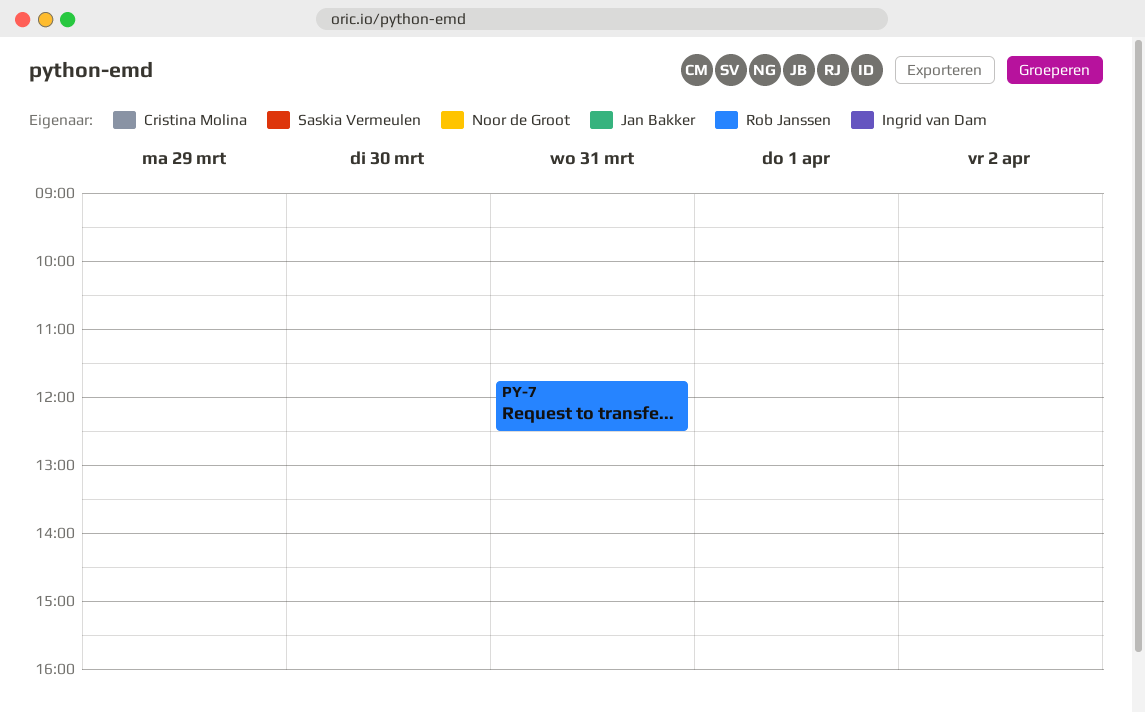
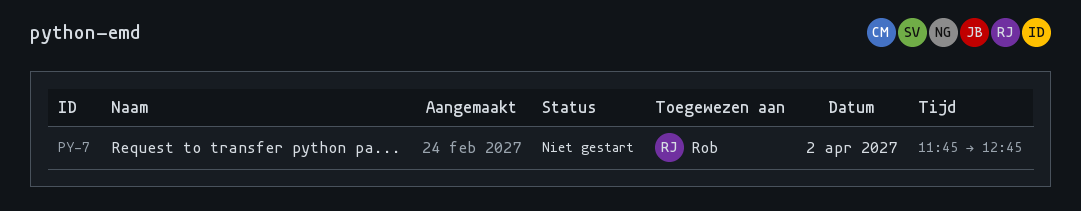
PY-7, day: Mar 31 -> Apr 2
PY-7, ends: 12:30 -> 12:45

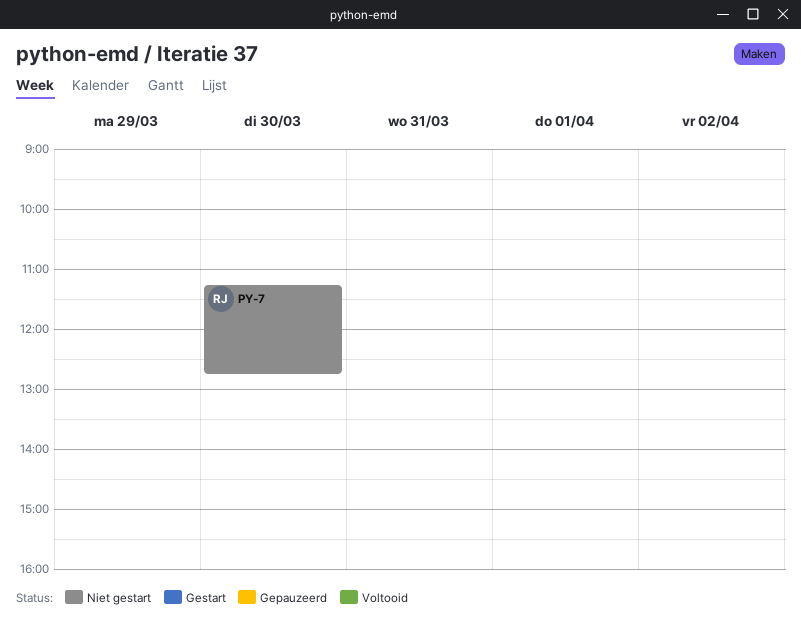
PY-7, day: Apr 2 -> Mar 30
PY-7, begins: 11:45 -> 11:15

